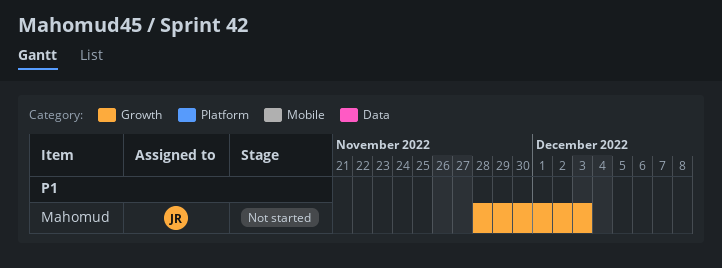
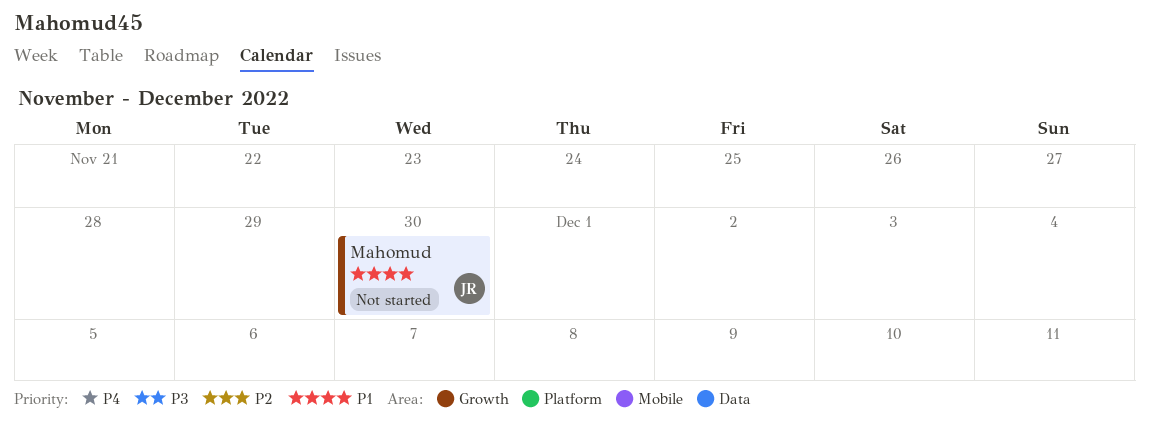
Mahomud, due: Dec 3 -> Nov 30

